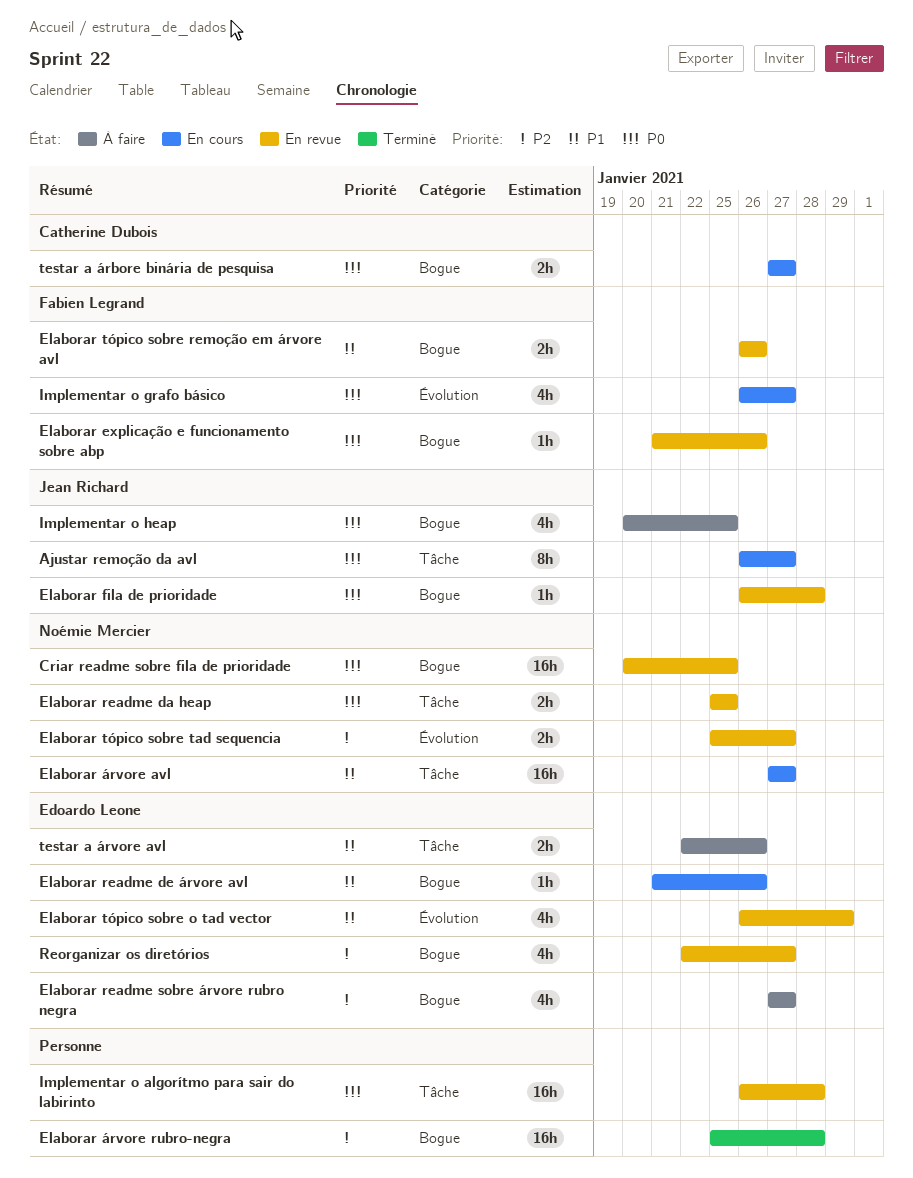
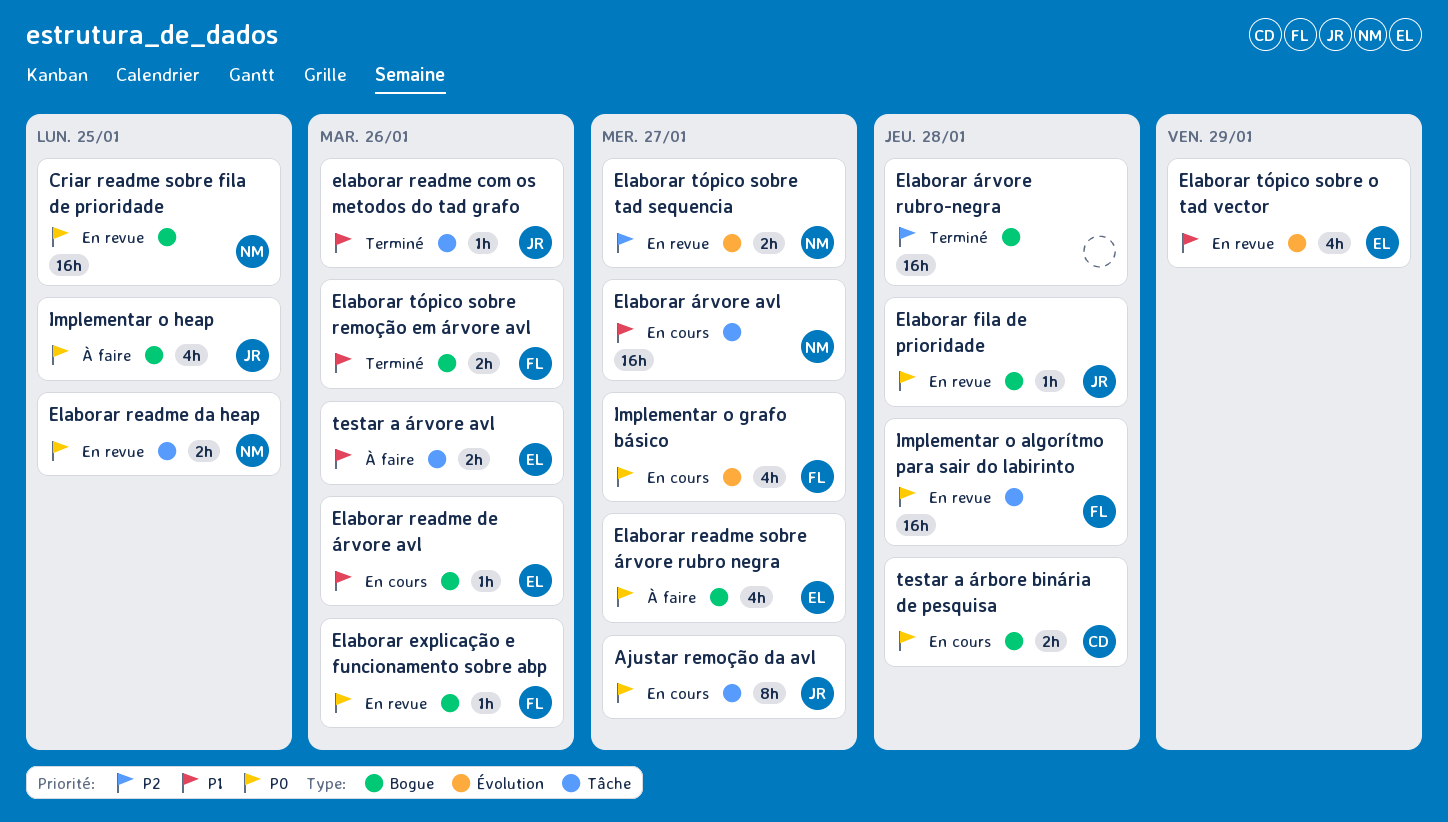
elaborar readme com os metodos do tad grafo: none -> present
Elaborar readme sobre árvore rubro negra, priority: P2 -> P0
Elaborar tópico sobre remoção em árvore avl, status: En revue -> Terminé
Implementar o algorítmo para sair do labirinto, owner: none -> Fabien Legrand
Reorganizar os diretórios: present -> none
testar a árbore binária de pesquisa, due: Jan 27 -> Jan 28

